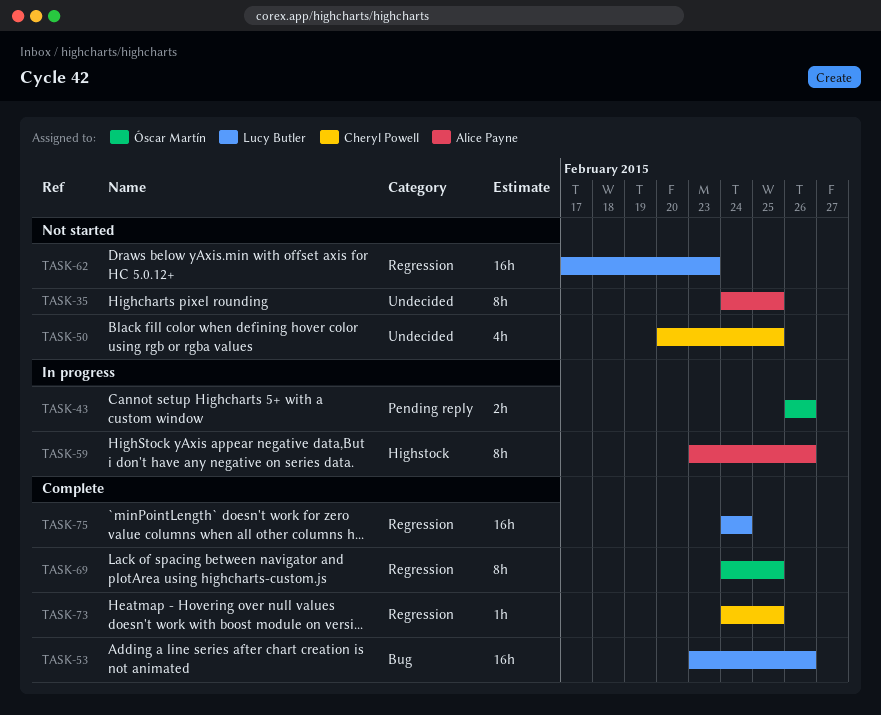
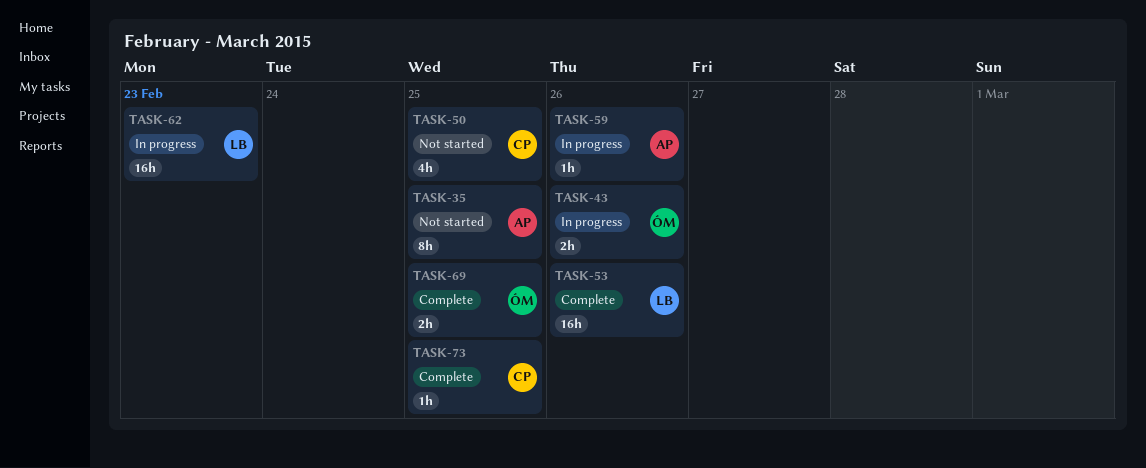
TASK-59, estimate: 8h -> 1h
TASK-62, status: Not started -> In progress
TASK-69, estimate: 8h -> 2h
TASK-75: present -> none

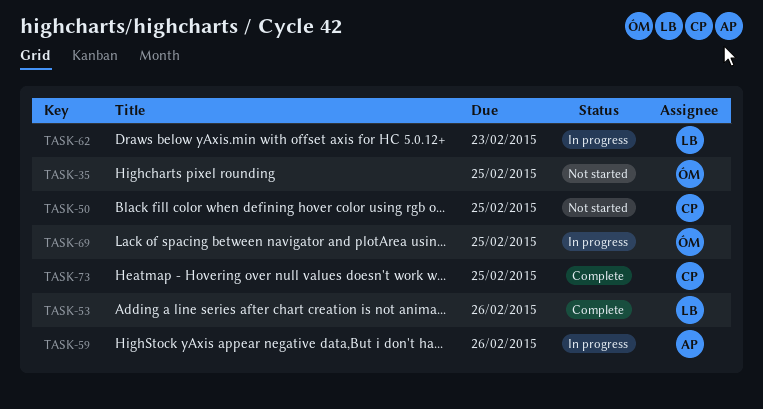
TASK-35, owner: AP -> ÓM
TASK-43: present -> none
TASK-69, status: Complete -> In progress

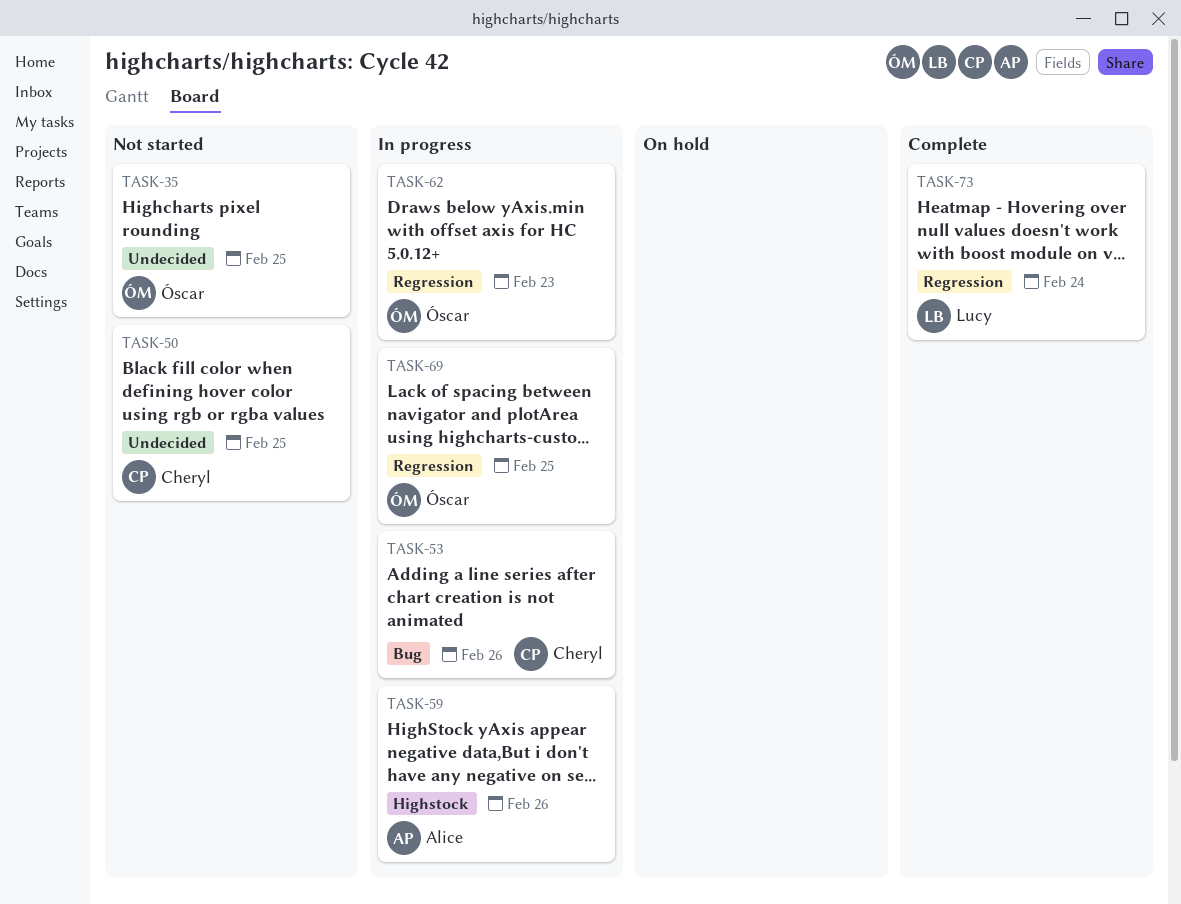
TASK-53, status: Complete -> In progress
TASK-53, owner: Lucy -> Cheryl
TASK-62, owner: Lucy -> Óscar
TASK-73, owner: Cheryl -> Lucy
TASK-73, due: Feb 25 -> Feb 24

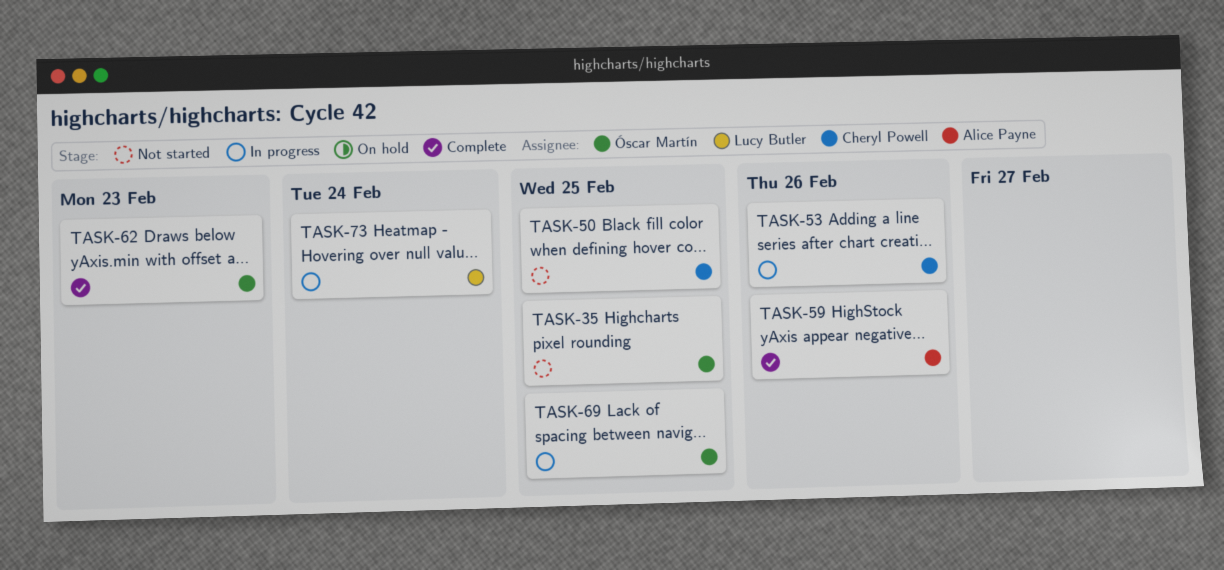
TASK-59, status: In progress -> Complete
TASK-62, status: In progress -> Complete
TASK-73, status: Complete -> In progress

